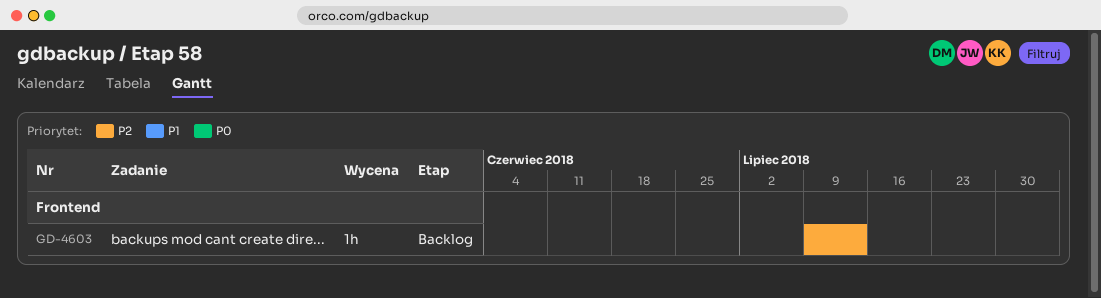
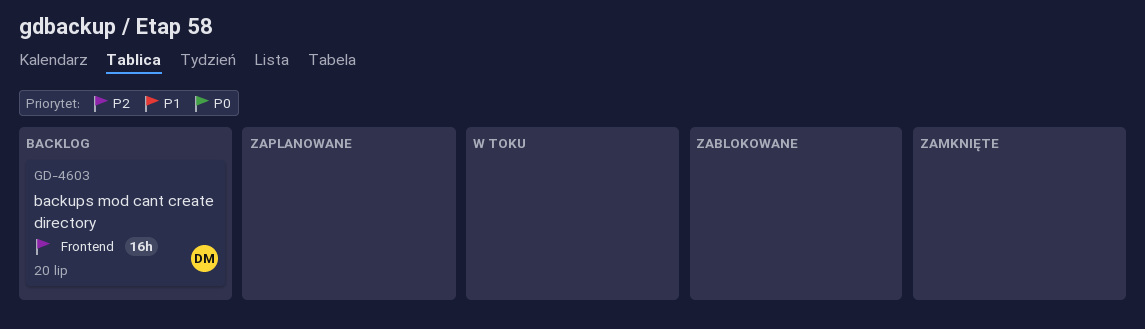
GD-4603, estimate: 1h -> 16h
GD-4603, due: Jul 13 -> Jul 20

